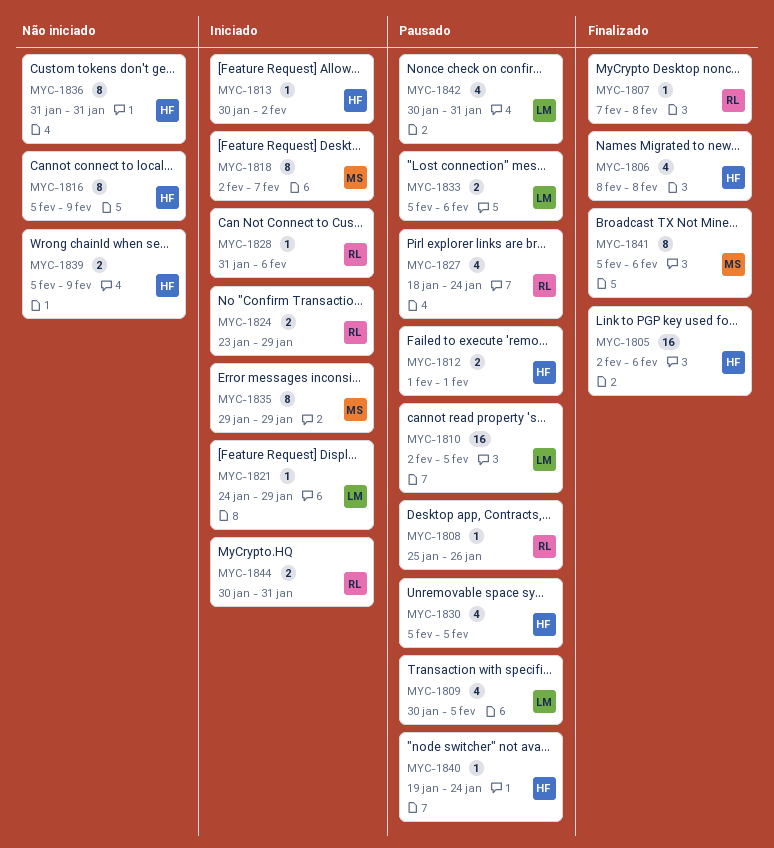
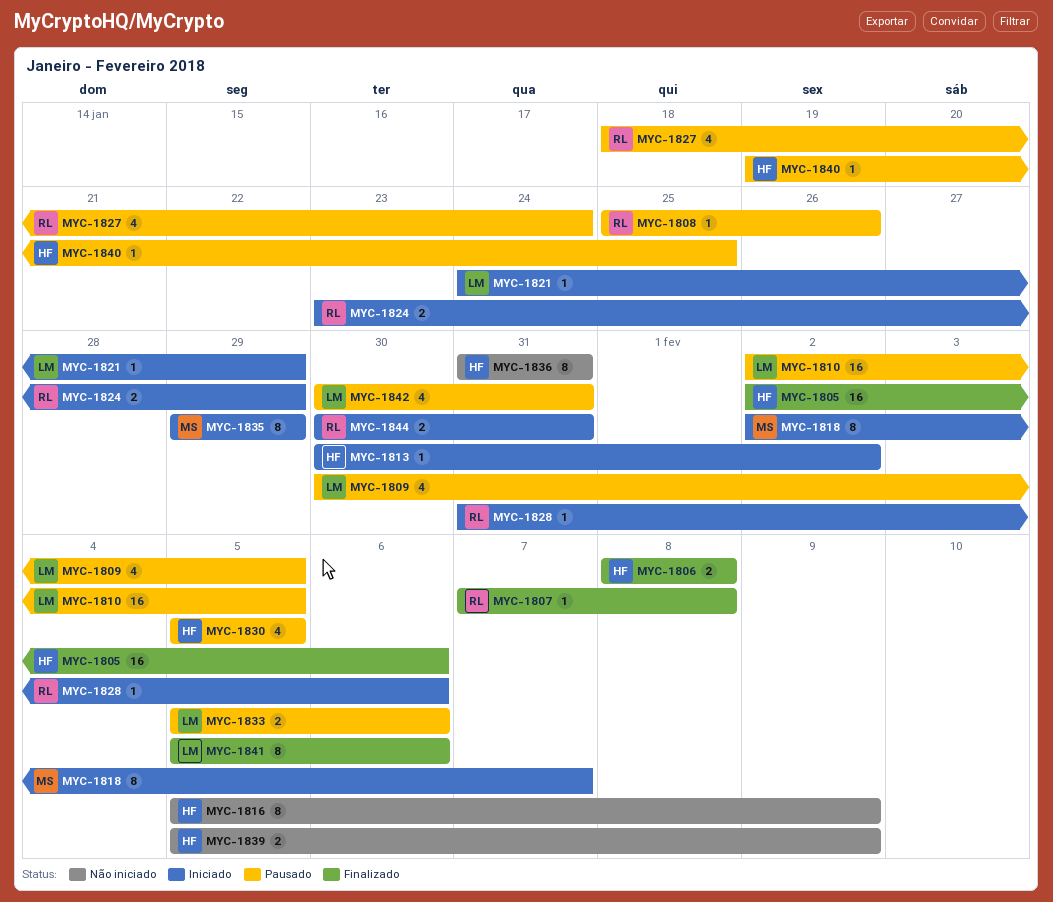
MYC-1806, estimate: 4 -> 2
MYC-1812: present -> none
MYC-1840, due: Jan 24 -> Jan 25
MYC-1841, owner: MS -> LM

